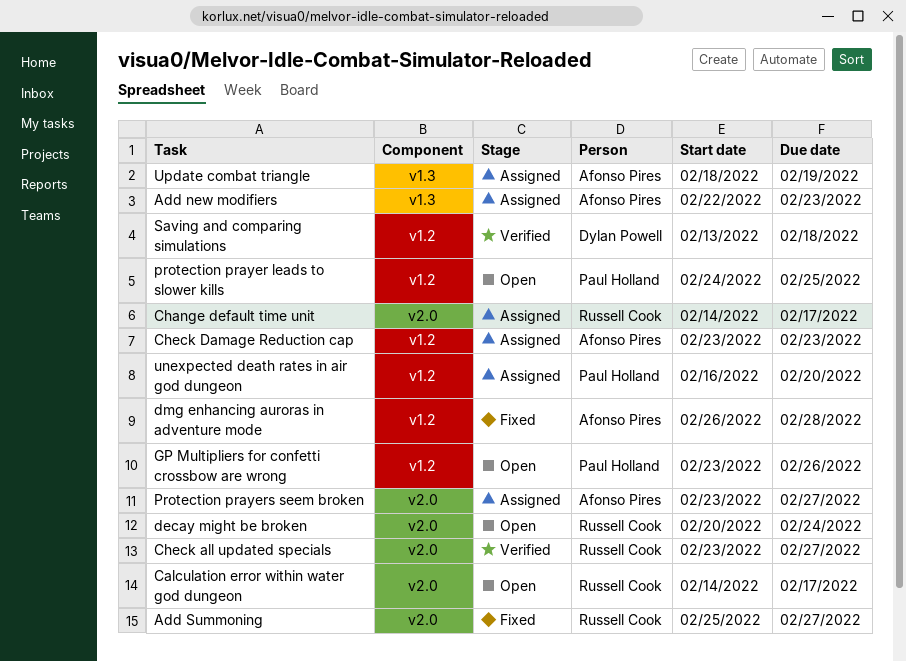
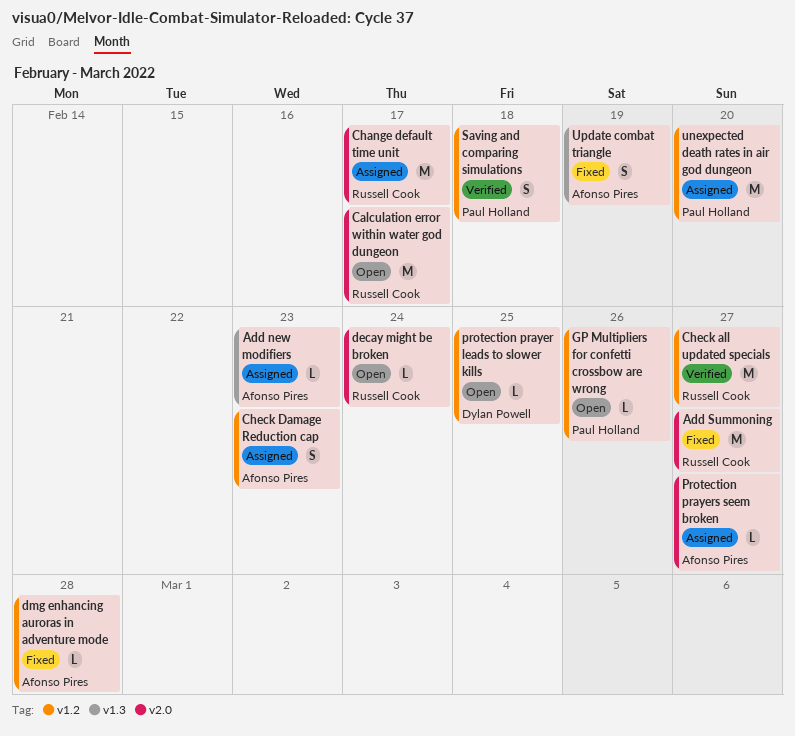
Check all updated specials, label: v2.0 -> v1.2
protection prayer leads to slower kills, owner: Paul Holland -> Dylan Powell
Saving and comparing simulations, owner: Dylan Powell -> Paul Holland
Update combat triangle, status: Assigned -> Fixed

